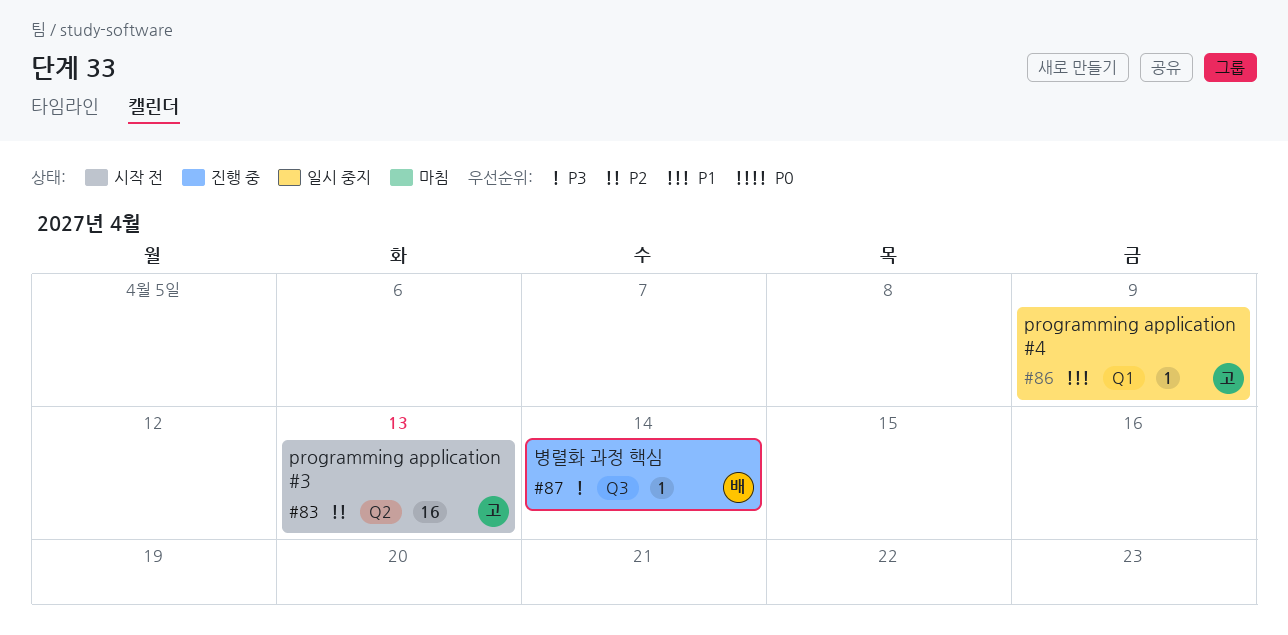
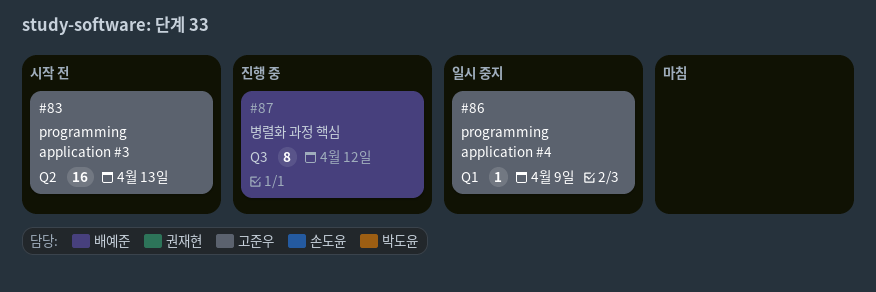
#87, estimate: 1 -> 8
#87, due: Apr 14 -> Apr 12

